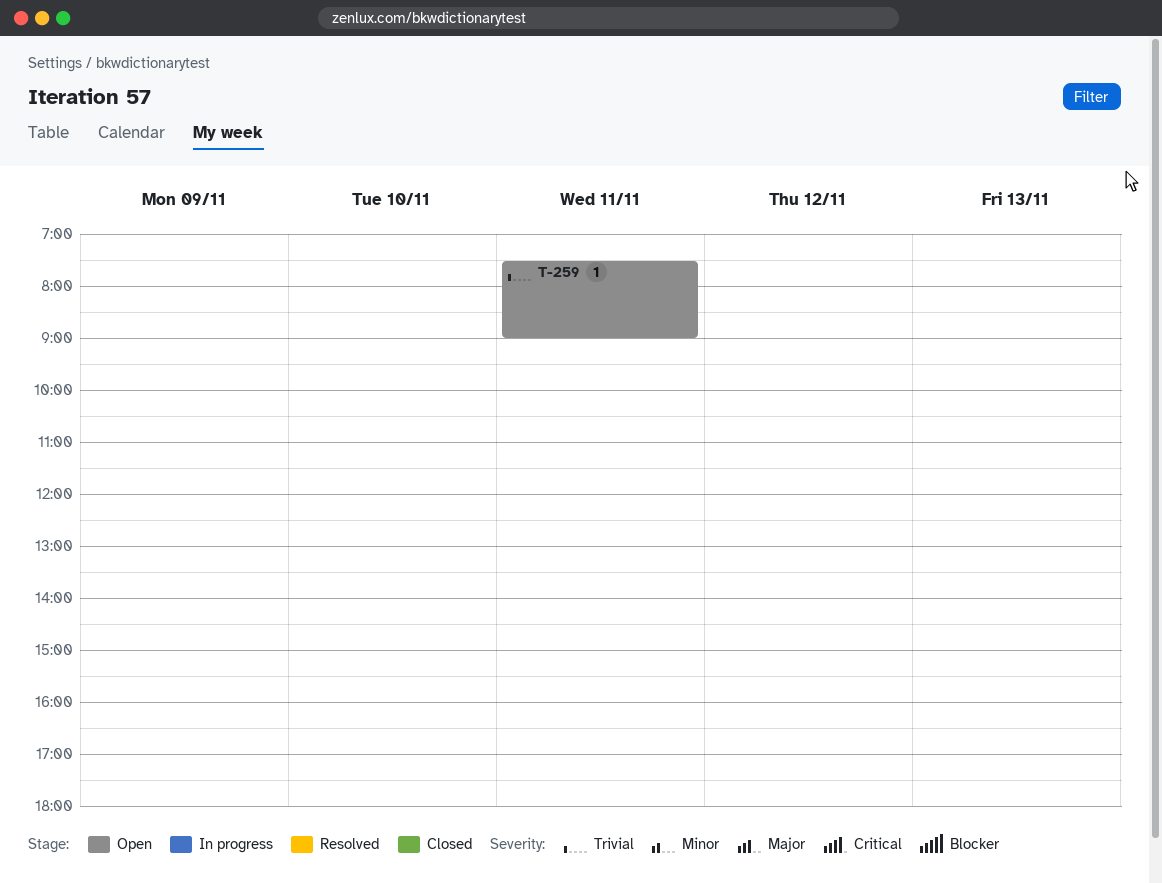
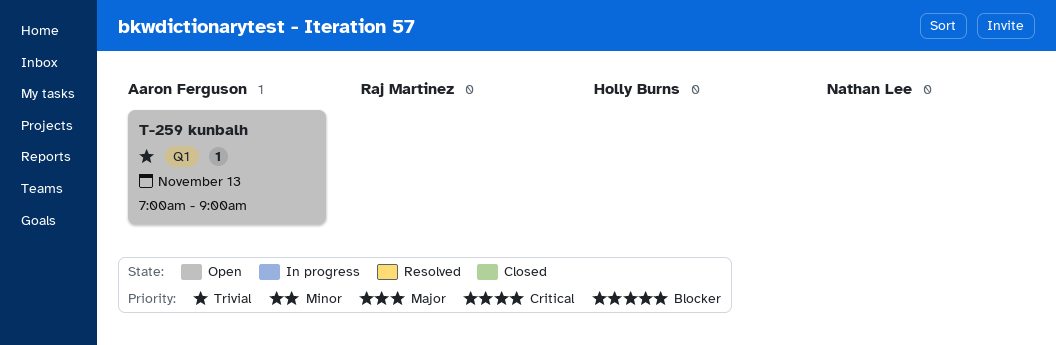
T-259, day: Nov 11 -> Nov 13
T-259, begins: 07:30 -> 07:00

